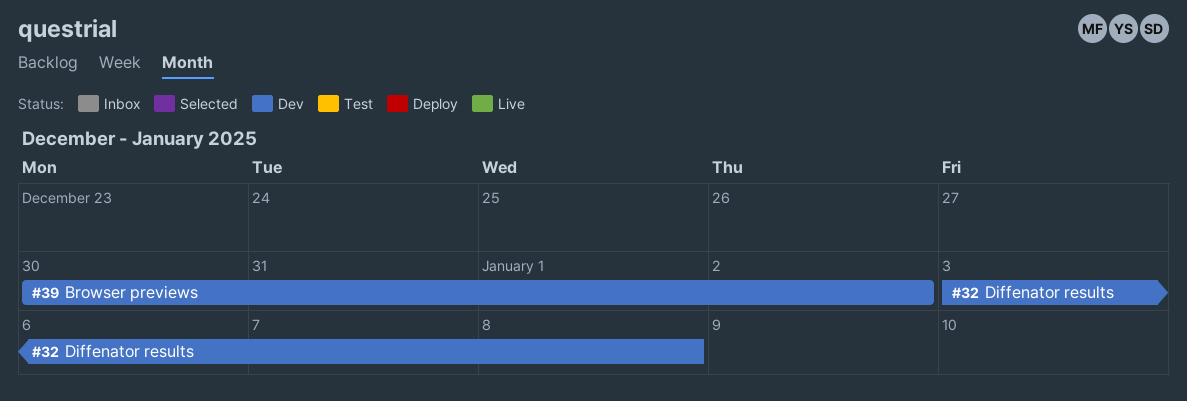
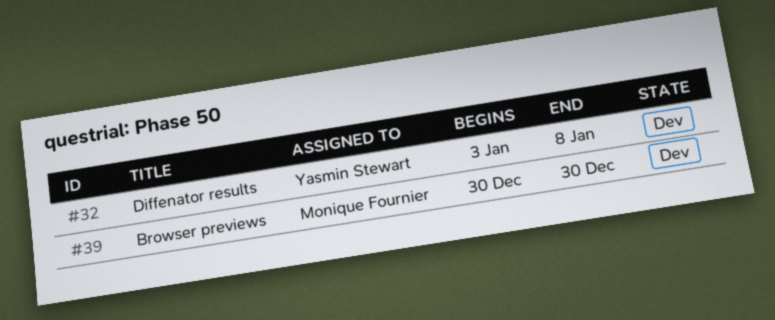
#39, due: Jan 2 -> Dec 30

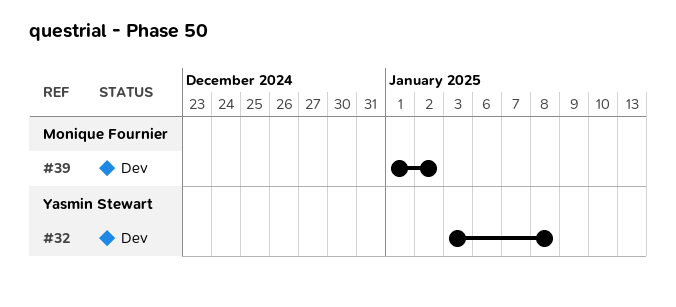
#39, start: Dec 30 -> Jan 1
#39, due: Dec 30 -> Jan 2

